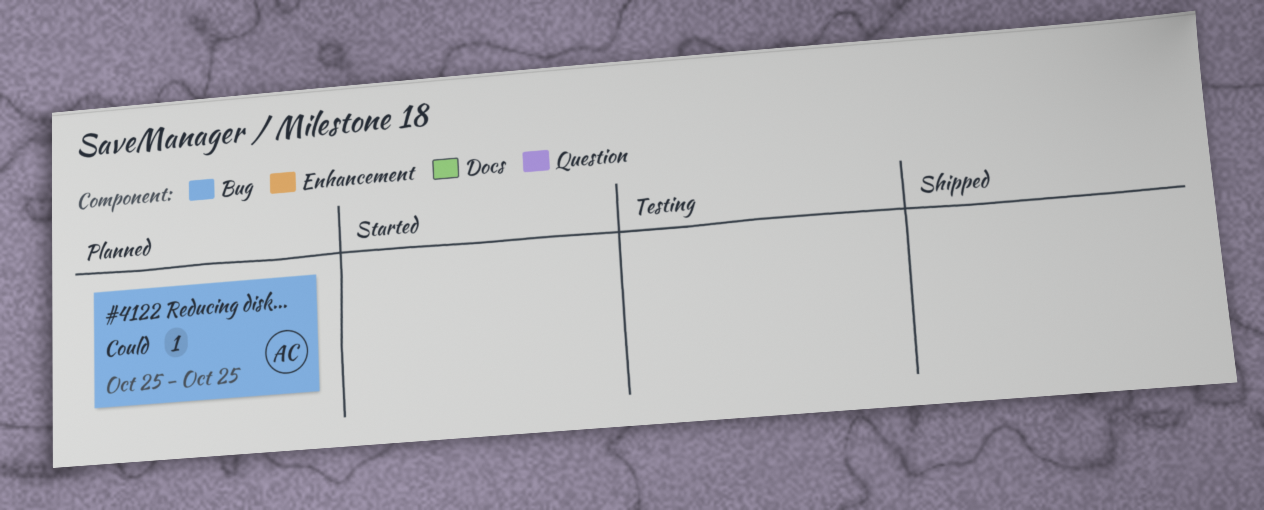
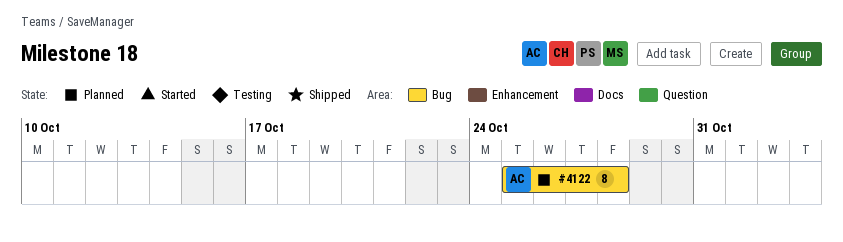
#4122, estimate: 1 -> 8
#4122, due: Oct 25 -> Oct 28

